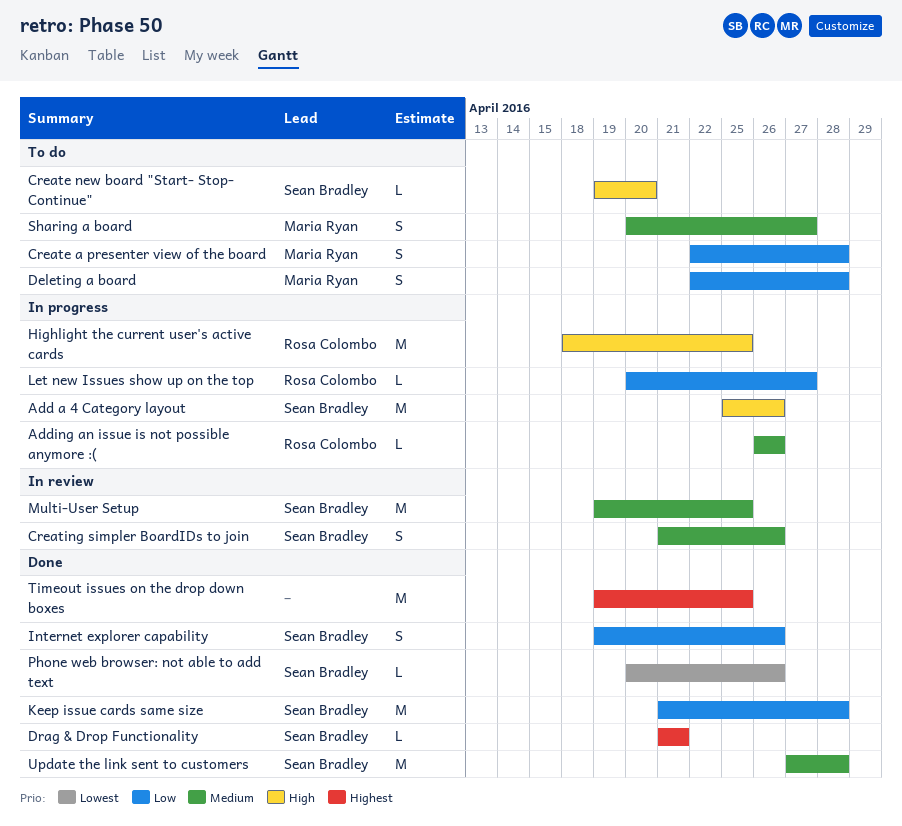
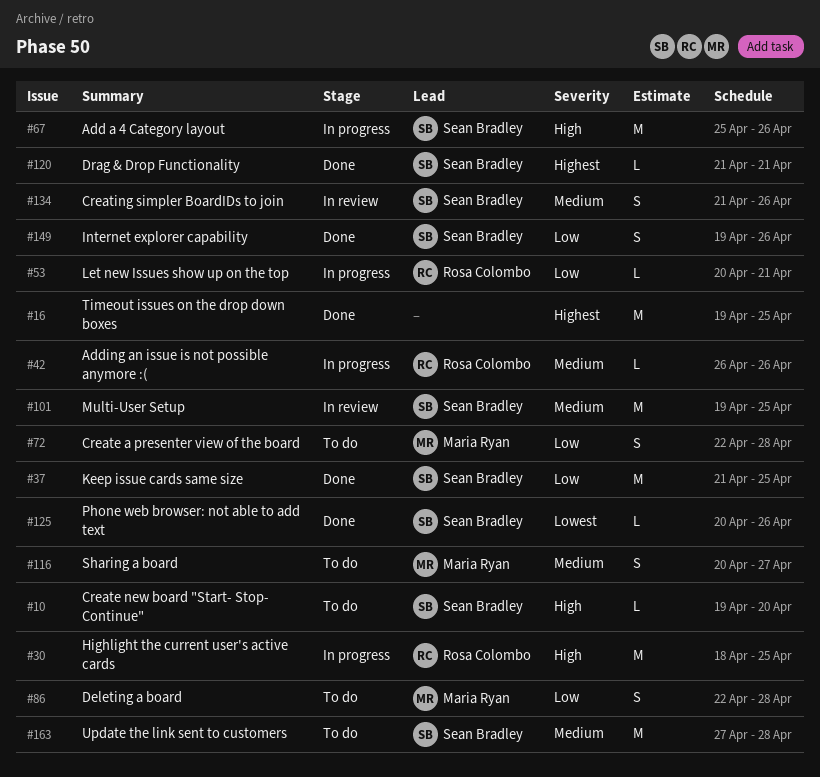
Keep issue cards same size, due: Apr 28 -> Apr 25
Let new Issues show up on the top, due: Apr 27 -> Apr 21
Update the link sent to customers, status: Done -> To do

